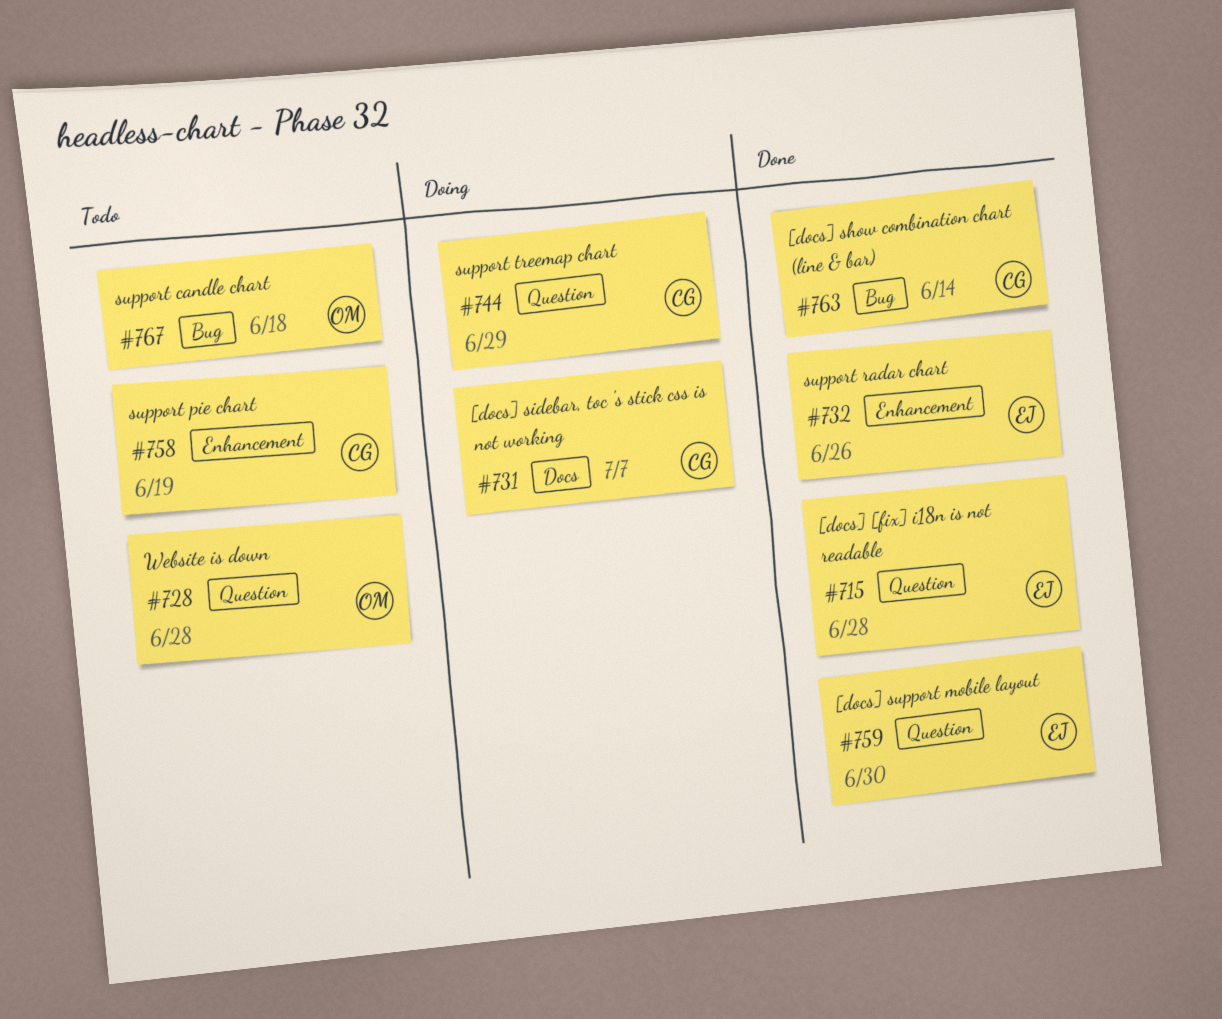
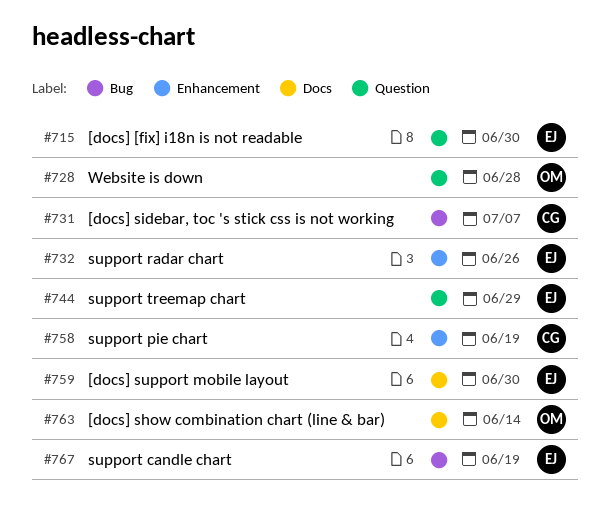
#715, due: Jun 28 -> Jun 30
#731, label: Docs -> Bug
#744, owner: CG -> EJ
#759, label: Question -> Docs
#763, owner: CG -> OM
#763, label: Bug -> Docs
#767, owner: OM -> EJ
#767, due: Jun 18 -> Jun 19

